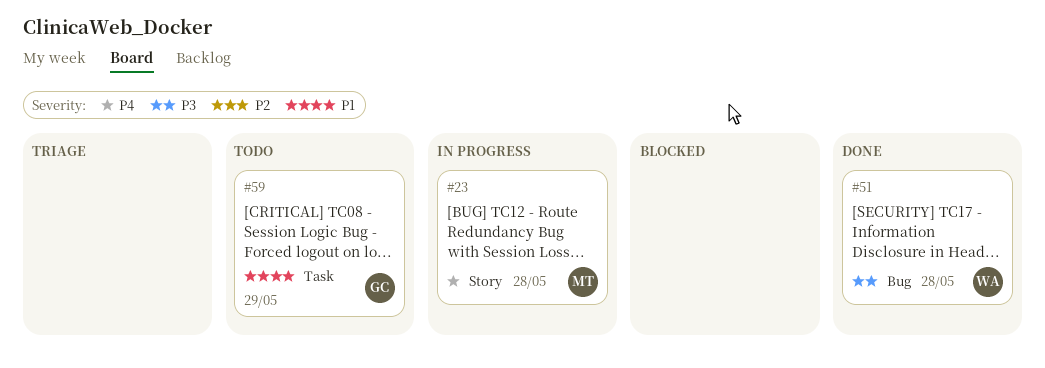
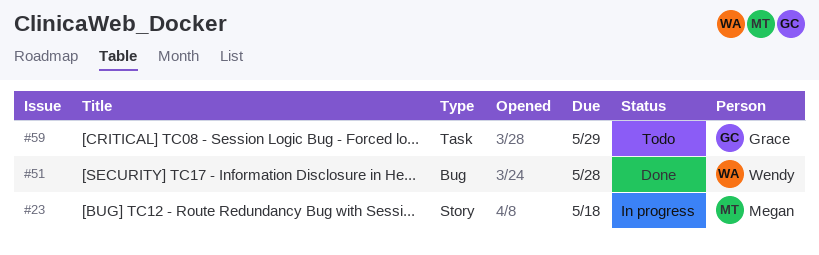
#23, due: May 28 -> May 18

